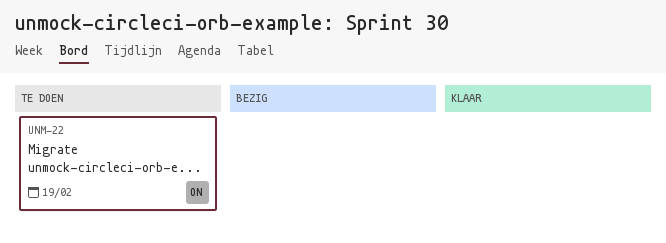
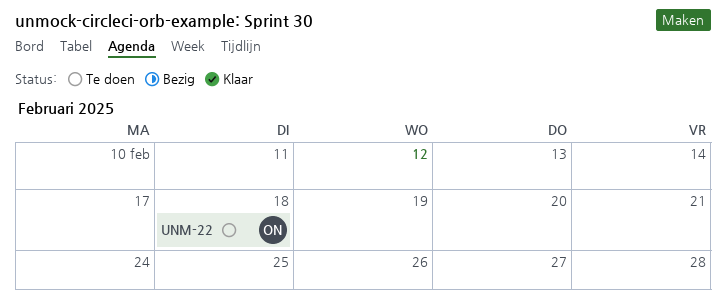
UNM-22, due: Feb 19 -> Feb 18

